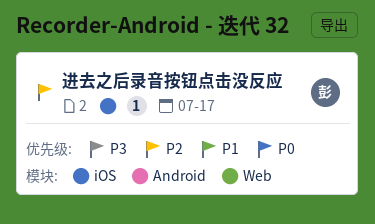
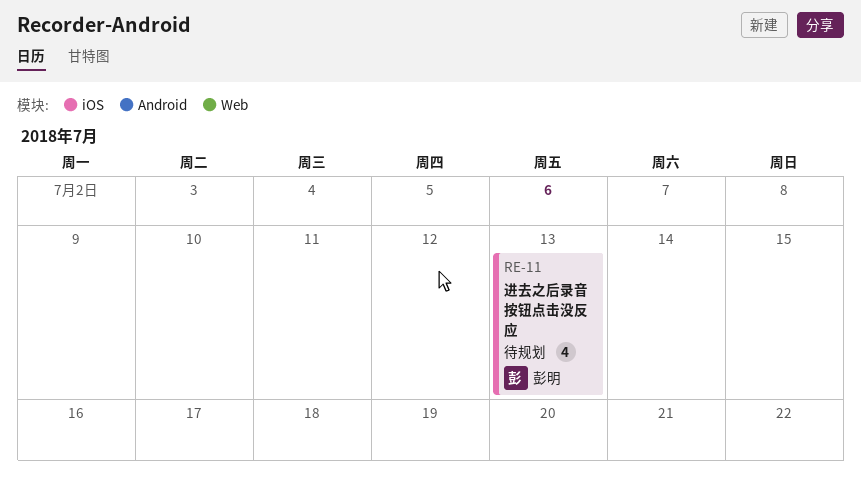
进去之后录音按钮点击没反应, estimate: 1 -> 4
进去之后录音按钮点击没反应, due: Jul 17 -> Jul 13

